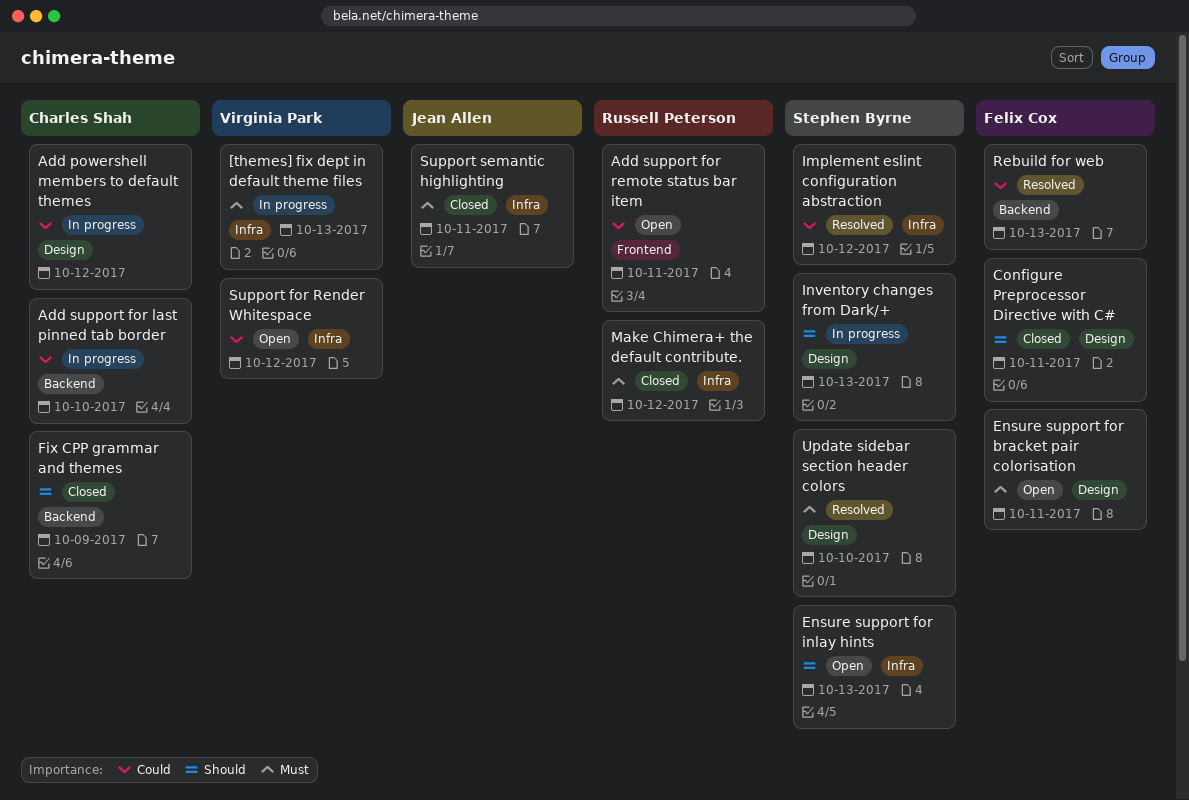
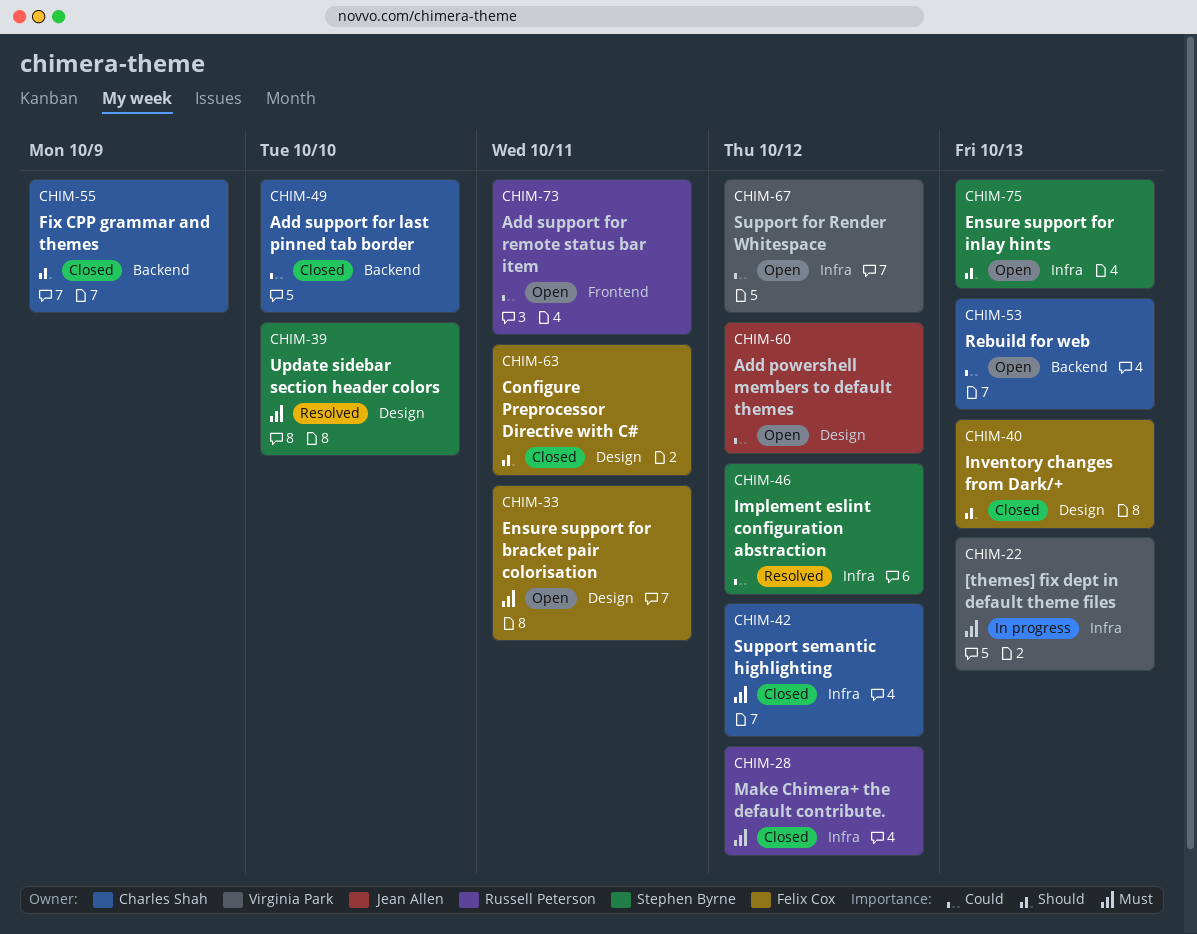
Add powershell members to default themes, status: In progress -> Open
Add powershell members to default themes, owner: Charles Shah -> Jean Allen
Add support for last pinned tab border, status: In progress -> Closed
Inventory changes from Dark/+, status: In progress -> Closed
Inventory changes from Dark/+, owner: Stephen Byrne -> Felix Cox
Rebuild for web, status: Resolved -> Open
Rebuild for web, owner: Felix Cox -> Charles Shah
Support semantic highlighting, owner: Jean Allen -> Charles Shah
Support semantic highlighting, due: Oct 11 -> Oct 12

